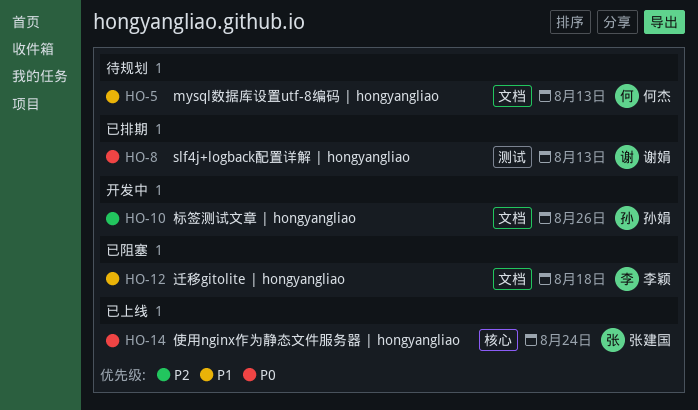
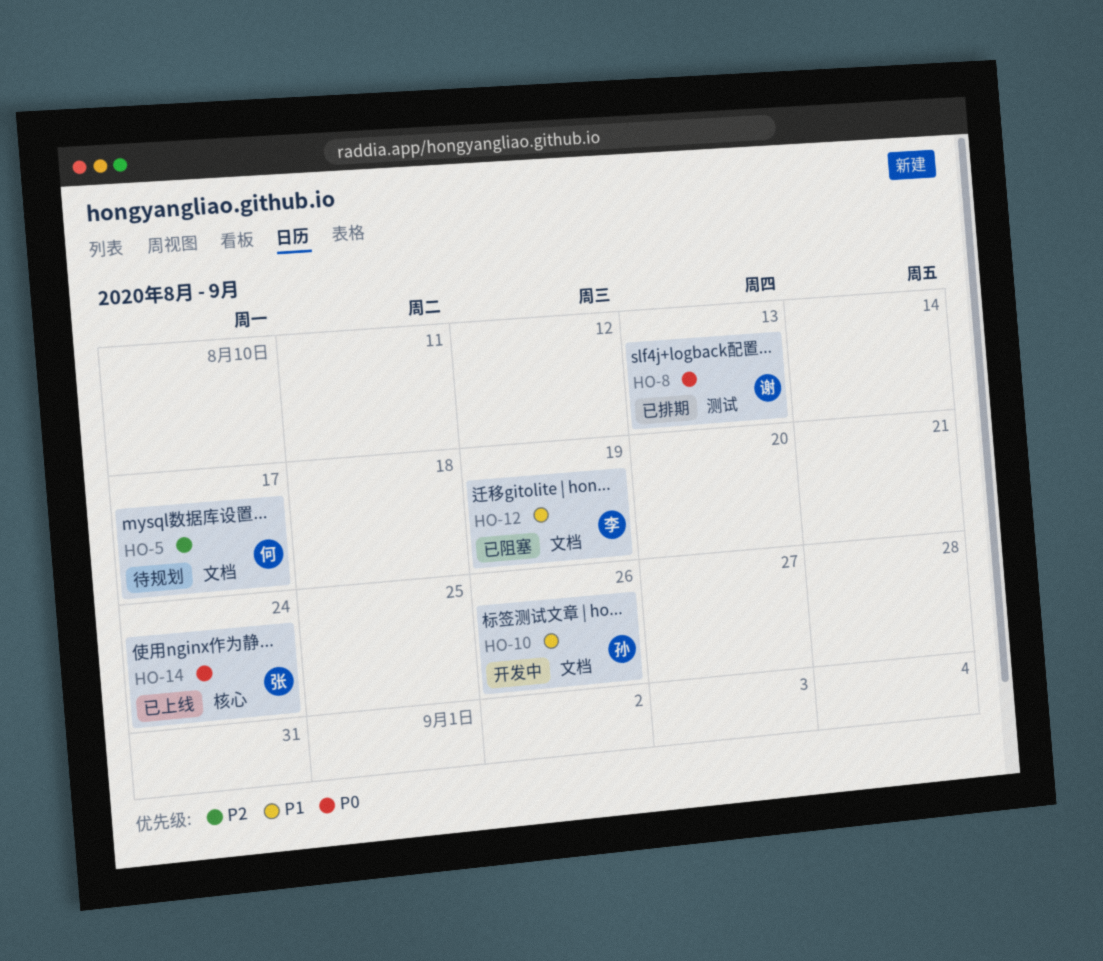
HO-5, priority: P1 -> P2
HO-5, due: Aug 13 -> Aug 17
HO-10, priority: P2 -> P1
HO-12, due: Aug 18 -> Aug 19

